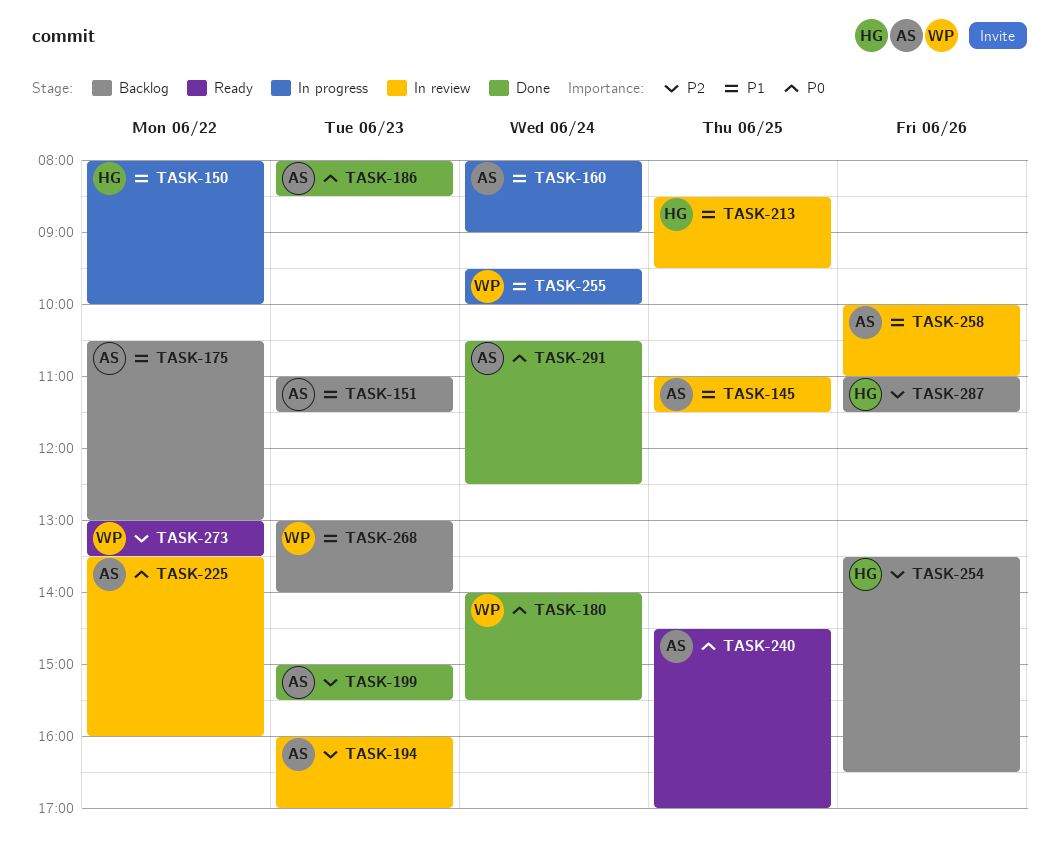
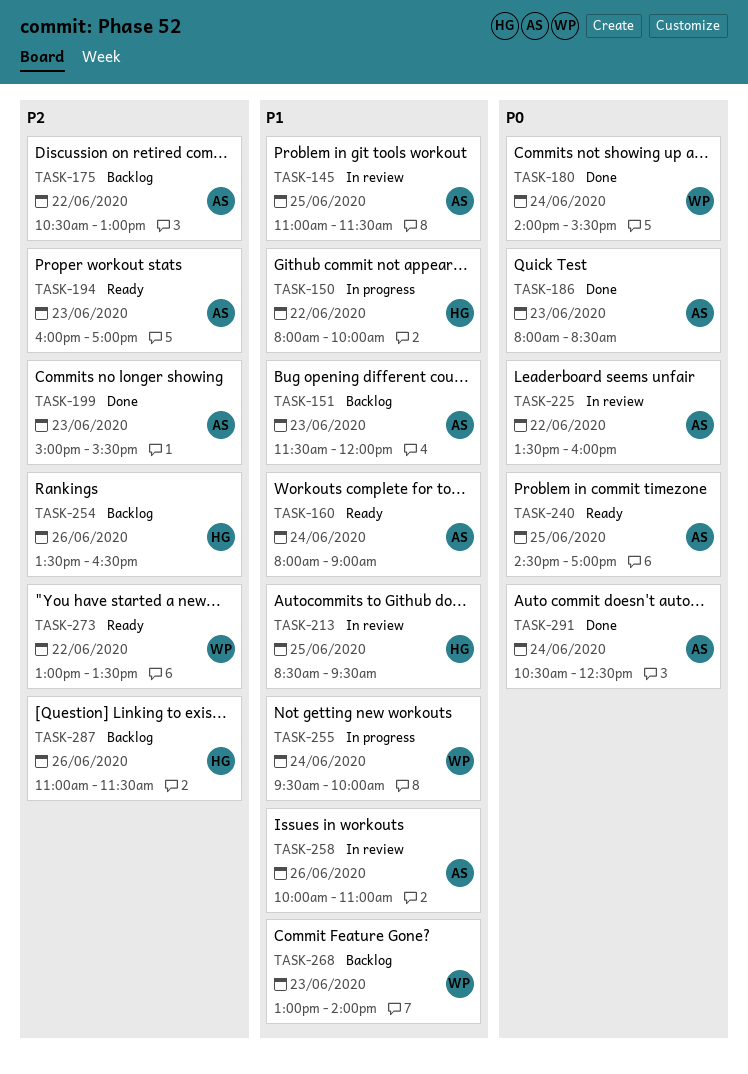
TASK-151, begins: 11:00 -> 11:30
TASK-151, ends: 11:30 -> 12:00
TASK-160, status: In progress -> Ready
TASK-175, priority: P1 -> P2
TASK-194, status: In review -> Ready

